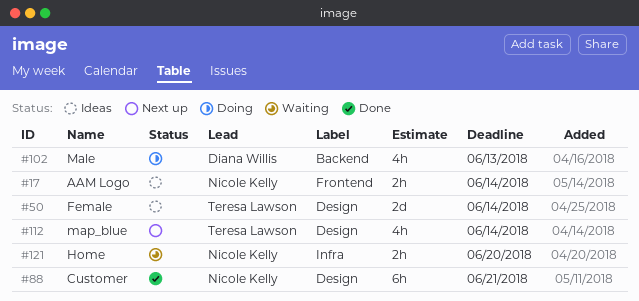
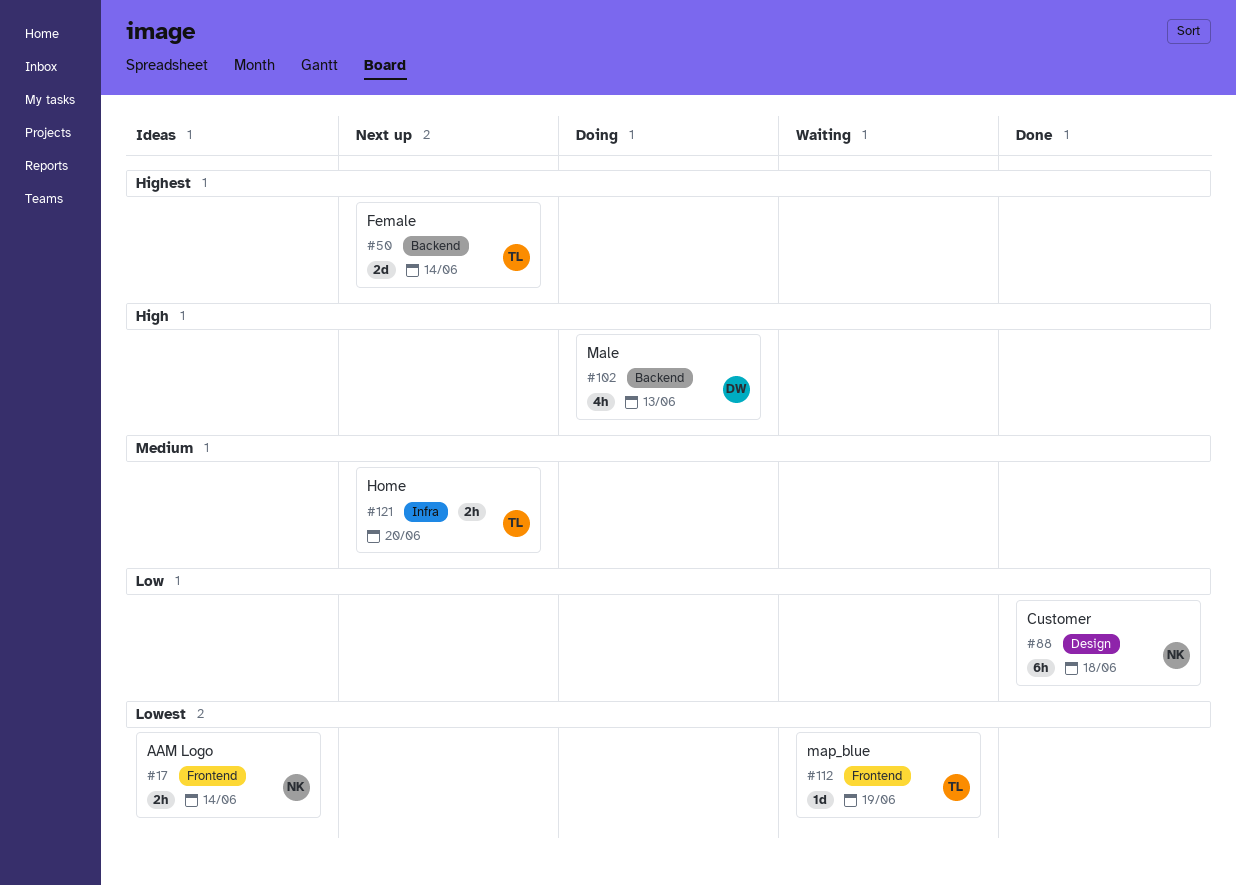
#50, status: Ideas -> Next up
#50, label: Design -> Backend
#88, due: Jun 21 -> Jun 18
#112, status: Next up -> Waiting
#112, label: Design -> Frontend
#112, estimate: 4h -> 1d
#112, due: Jun 14 -> Jun 19
#121, status: Waiting -> Next up
#121, owner: Nicole Kelly -> Teresa Lawson

